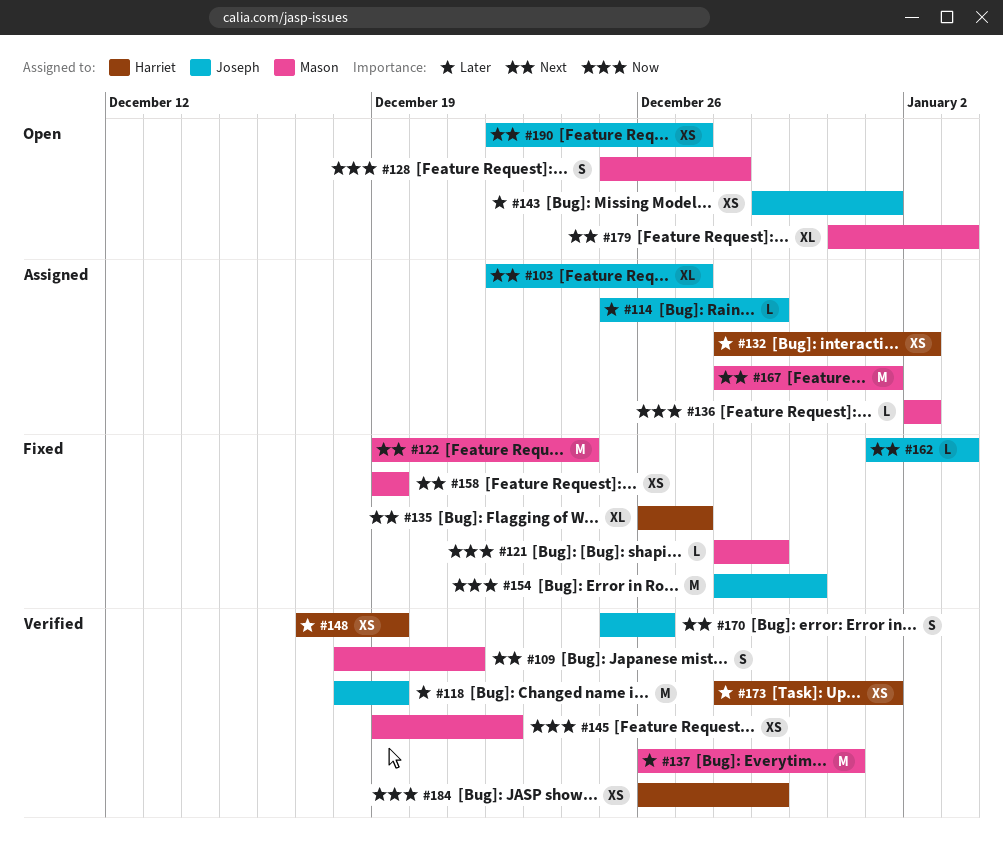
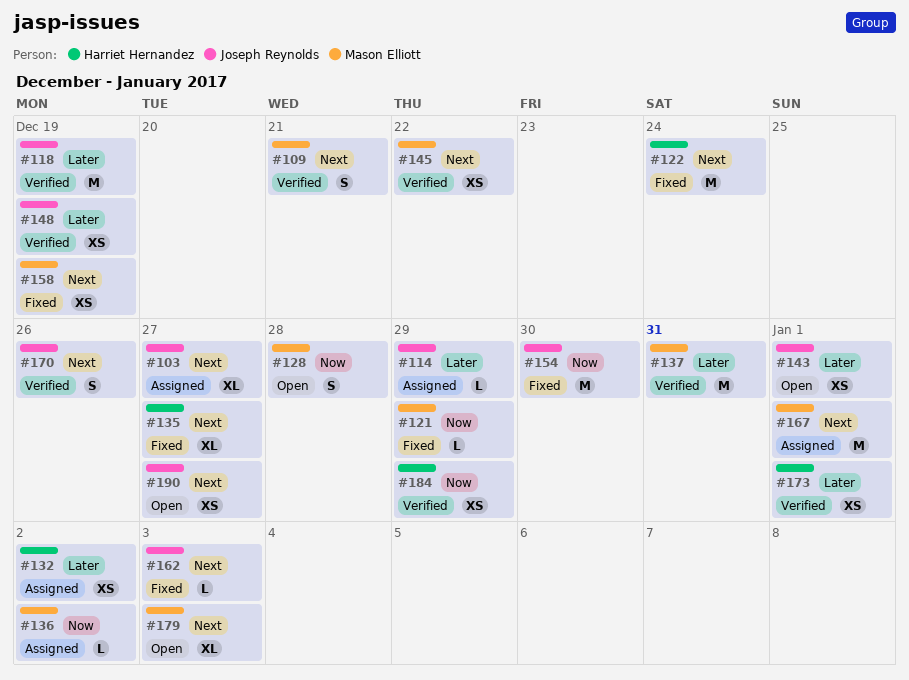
#122, owner: Mason Elliott -> Harriet Hernandez
#145, priority: Now -> Next
#148, owner: Harriet Hernandez -> Joseph Reynolds

